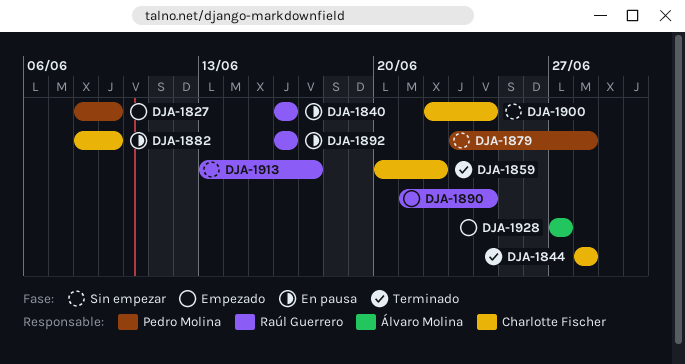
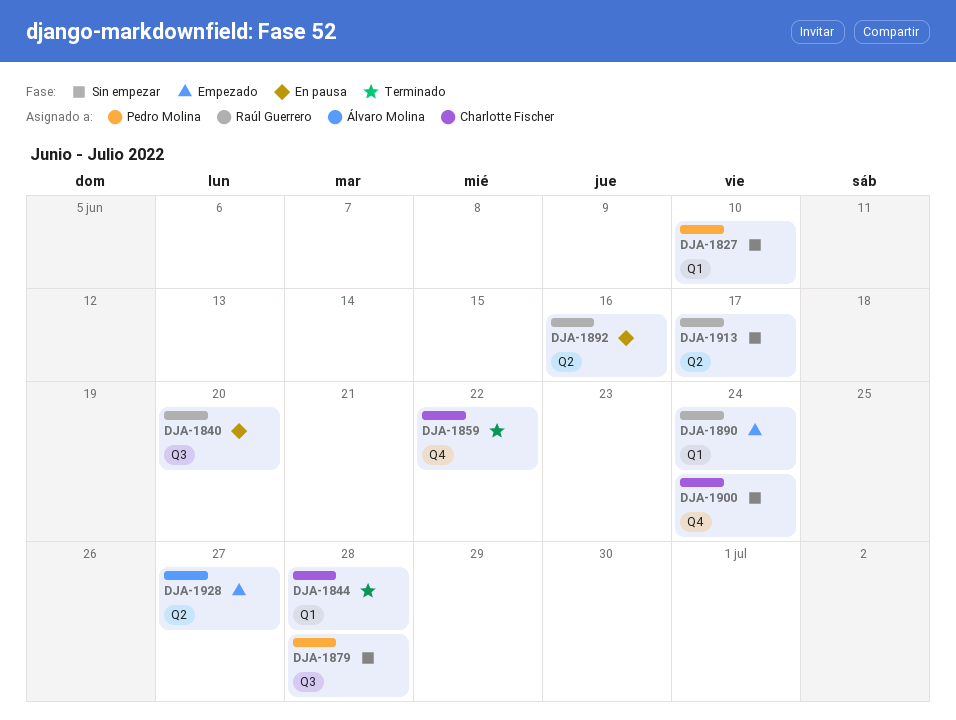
DJA-1827, status: Empezado -> Sin empezar
DJA-1827, due: Jun 9 -> Jun 10
DJA-1840, due: Jun 16 -> Jun 20
DJA-1882: present -> none

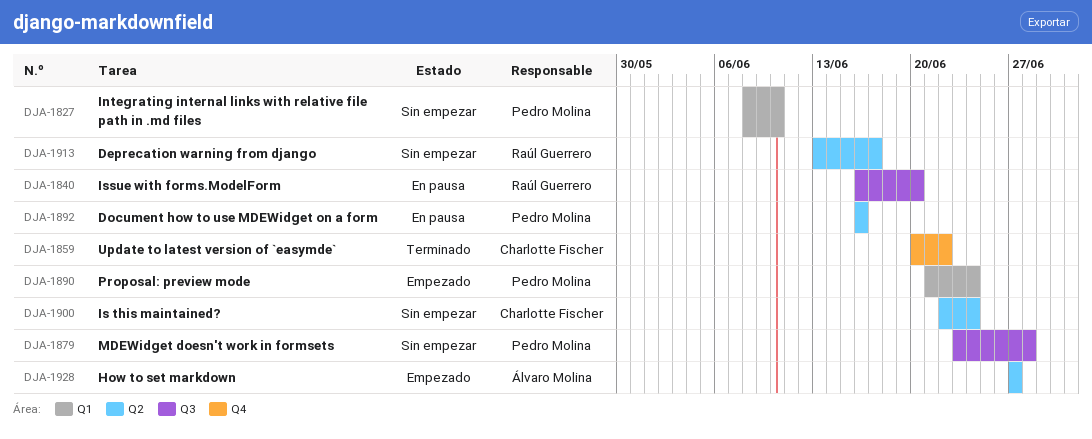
DJA-1844: present -> none
DJA-1890, owner: Raúl Guerrero -> Pedro Molina
DJA-1892, owner: Raúl Guerrero -> Pedro Molina
DJA-1900, label: Q4 -> Q2

